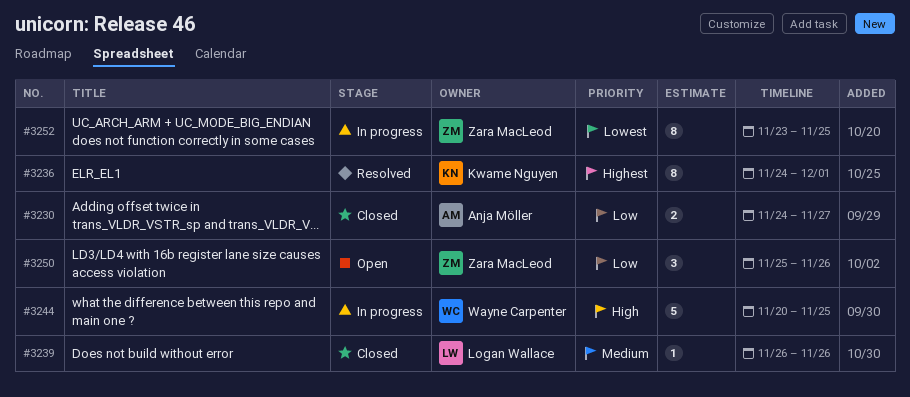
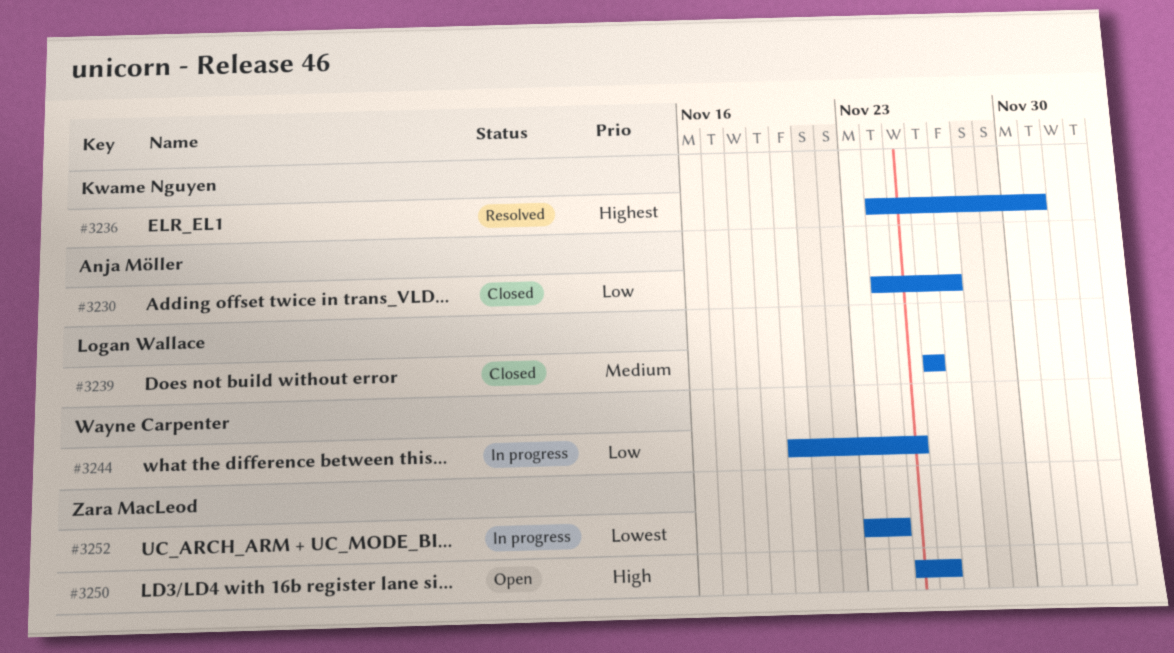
#3244, priority: High -> Low
#3250, priority: Low -> High
#3252, due: Nov 25 -> Nov 24

